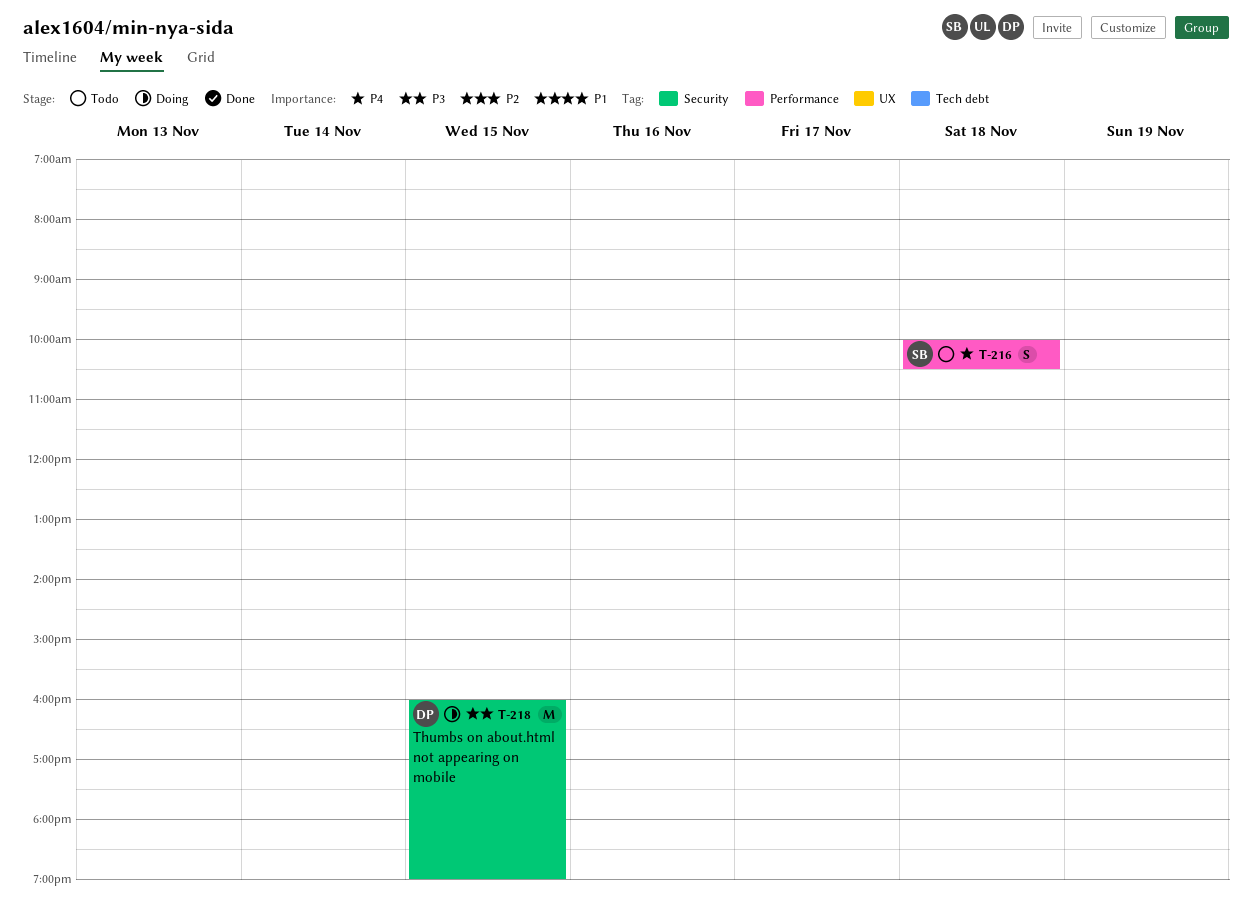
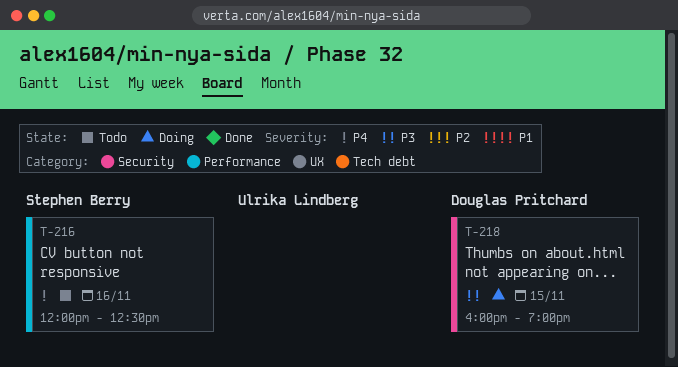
T-216, day: Nov 18 -> Nov 16
T-216, begins: 10:00 -> 12:00
T-216, ends: 10:30 -> 12:30

